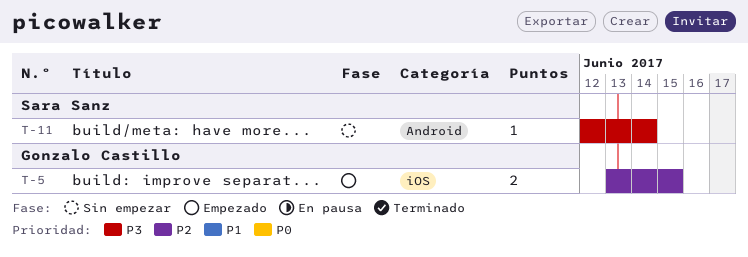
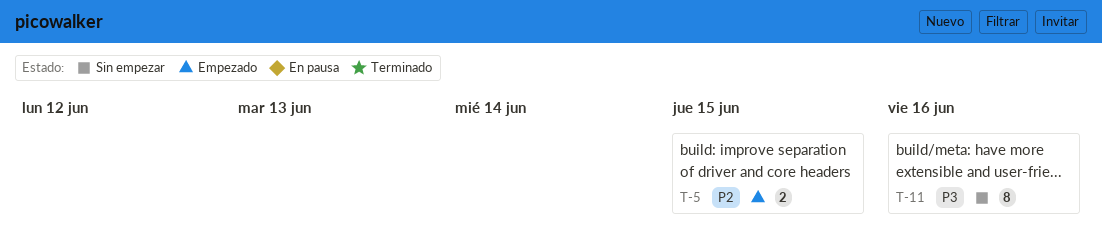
T-11, estimate: 1 -> 8
T-11, due: Jun 14 -> Jun 16

